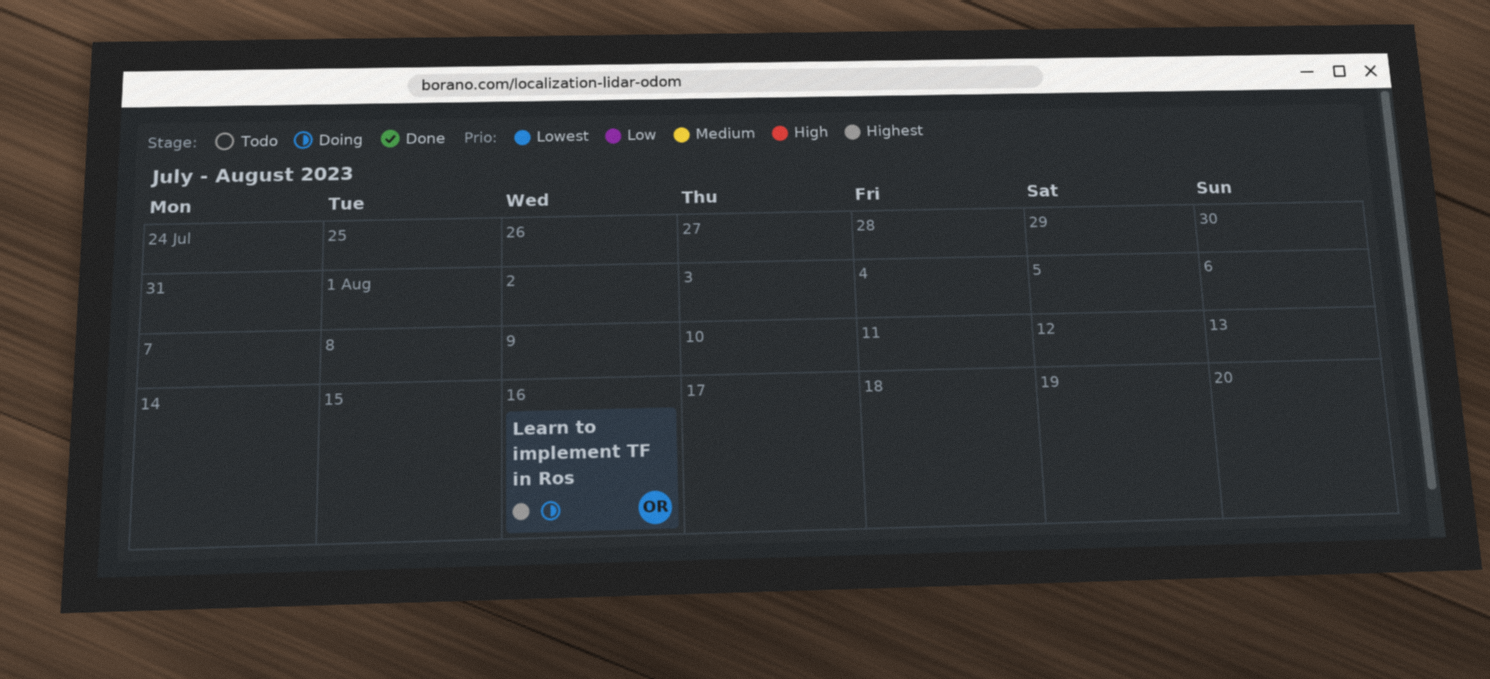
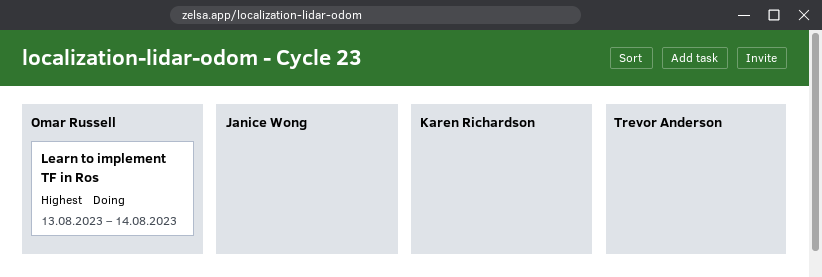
Learn to implement TF in Ros, due: Aug 16 -> Aug 14

